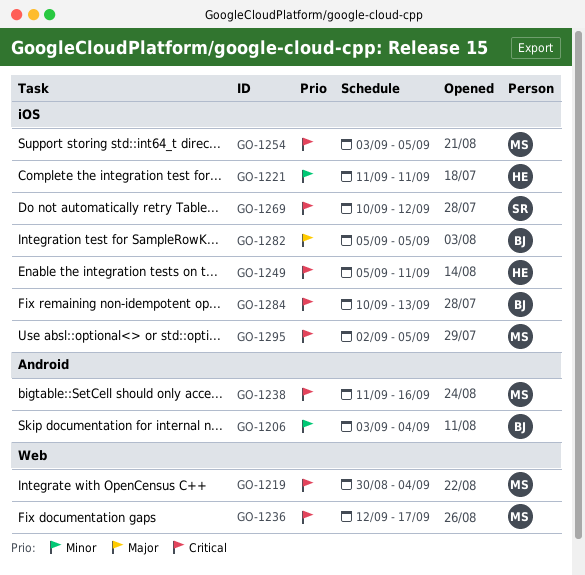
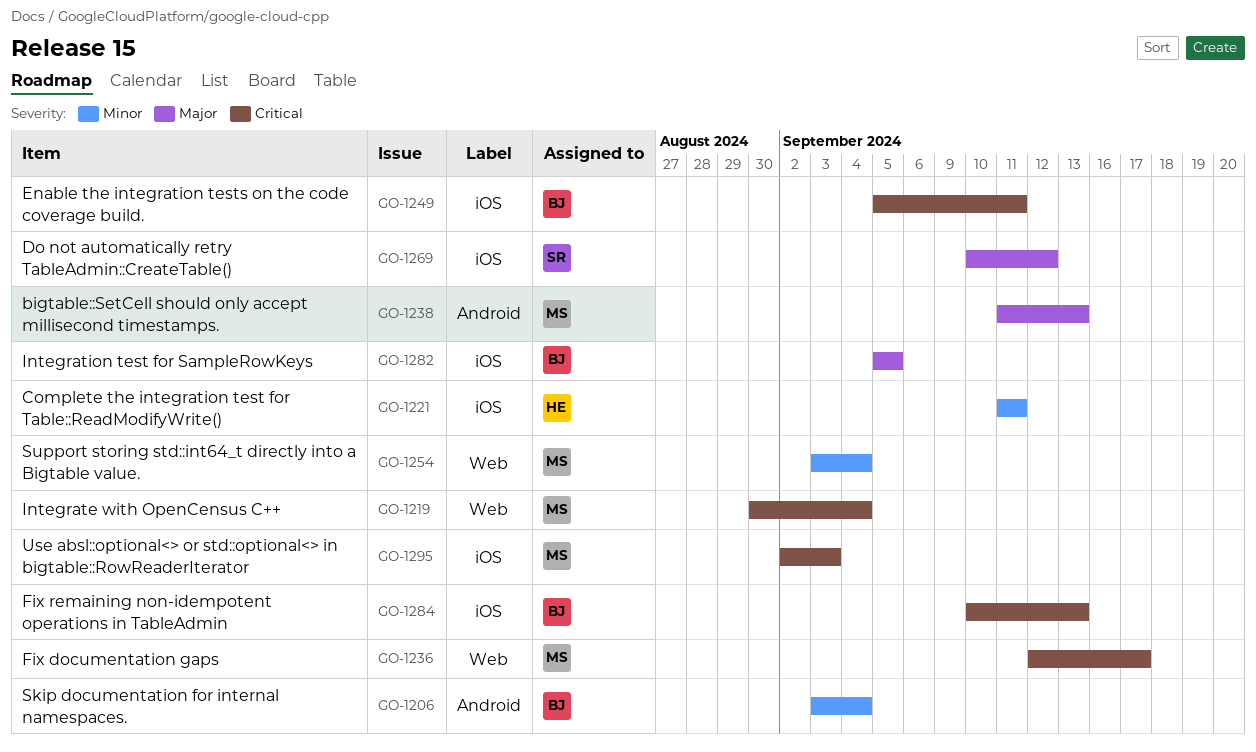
GO-1238, priority: Critical -> Major
GO-1238, due: Sep 16 -> Sep 13
GO-1249, owner: HE -> BJ
GO-1254, priority: Critical -> Minor
GO-1254, label: iOS -> Web
GO-1254, due: Sep 5 -> Sep 4
GO-1269, priority: Critical -> Major
GO-1295, due: Sep 5 -> Sep 3

